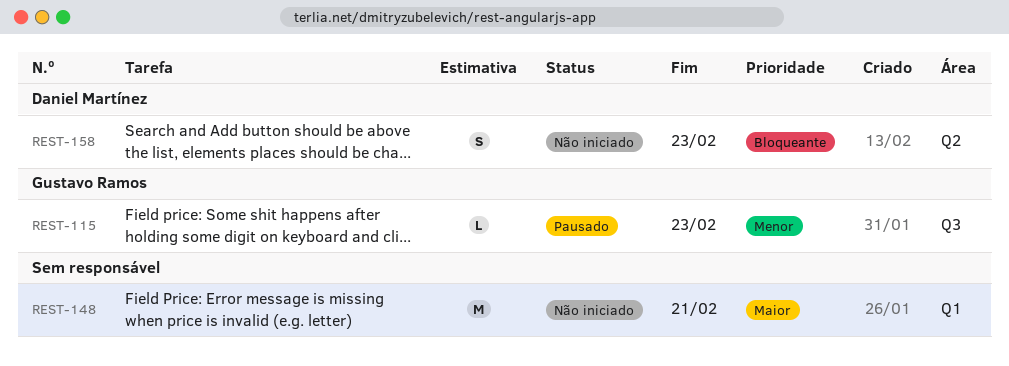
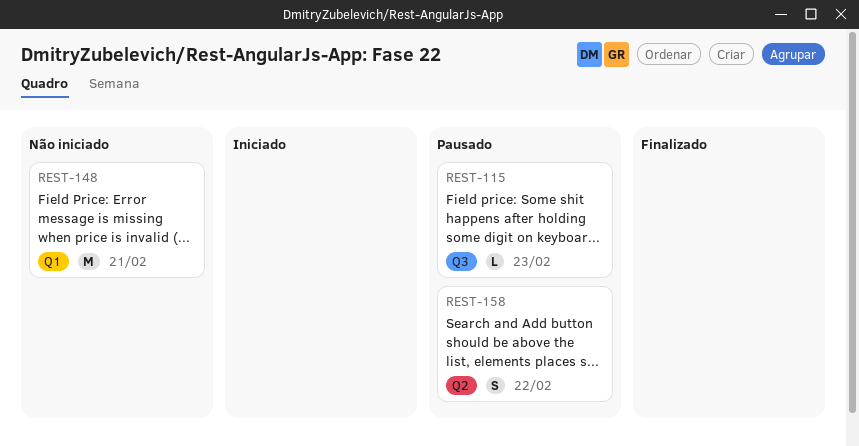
REST-158, status: Não iniciado -> Pausado
REST-158, due: Feb 23 -> Feb 22

